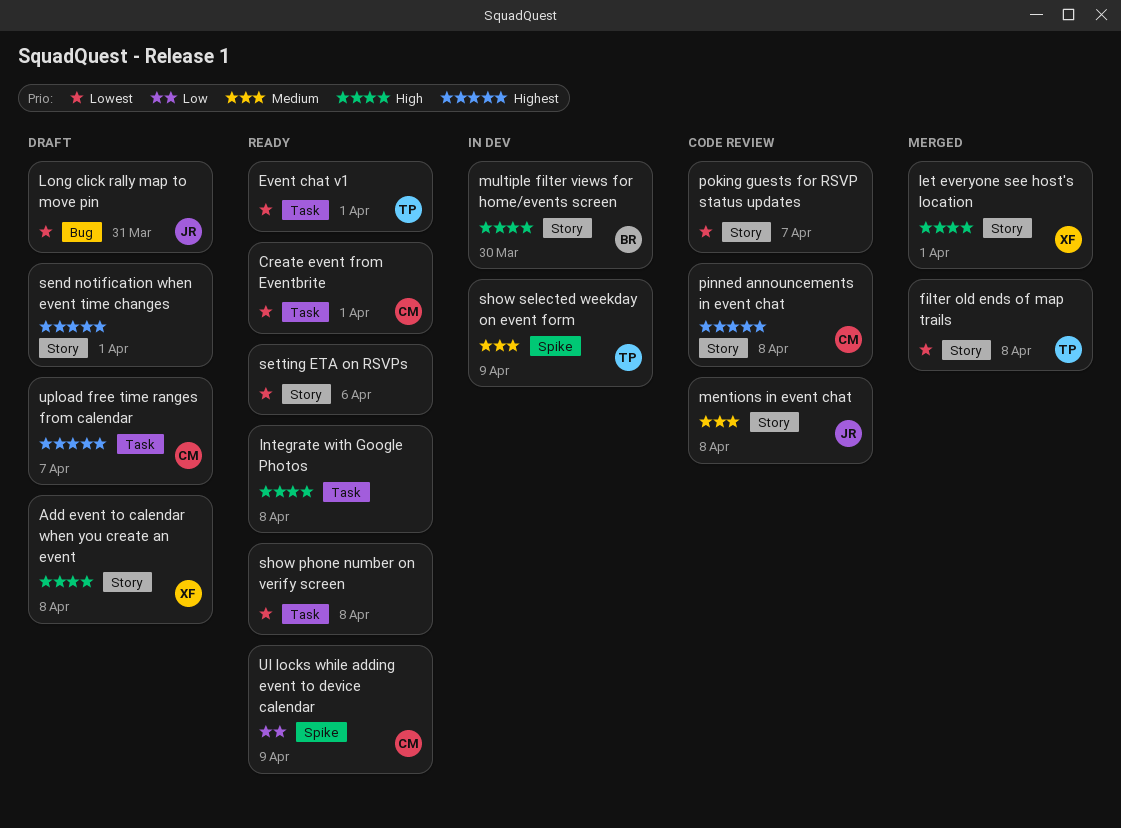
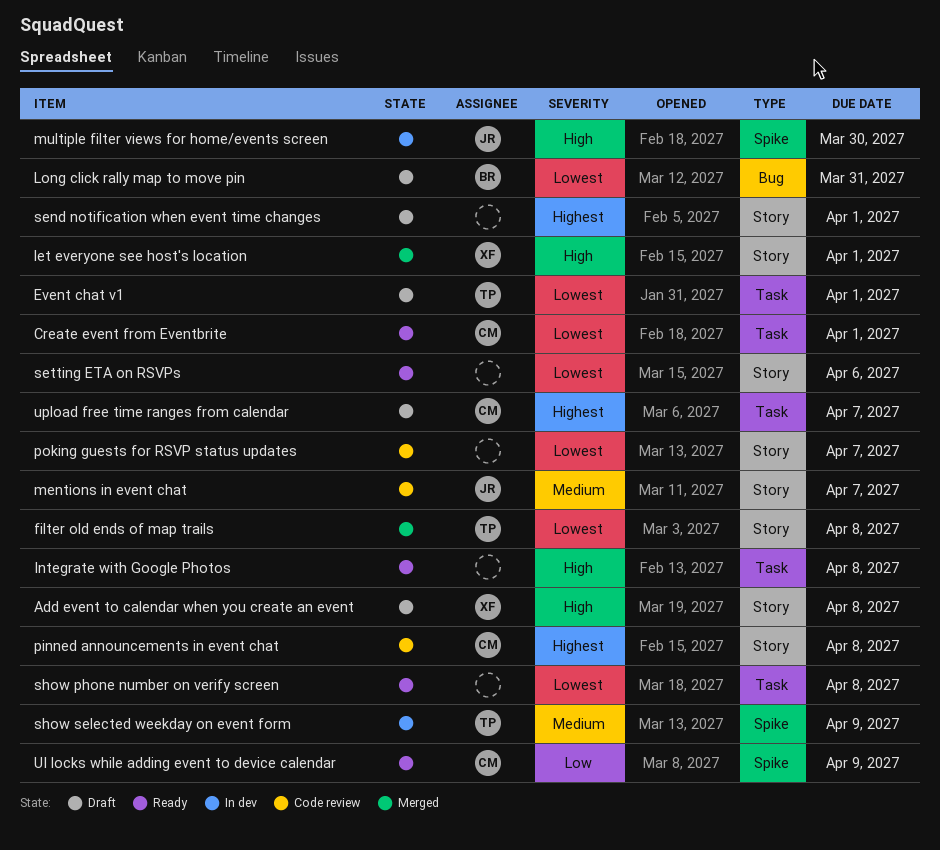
Event chat v1, status: Ready -> Draft
Long click rally map to move pin, owner: JR -> BR
mentions in event chat, due: Apr 8 -> Apr 7
multiple filter views for home/events screen, owner: BR -> JR
multiple filter views for home/events screen, label: Story -> Spike

